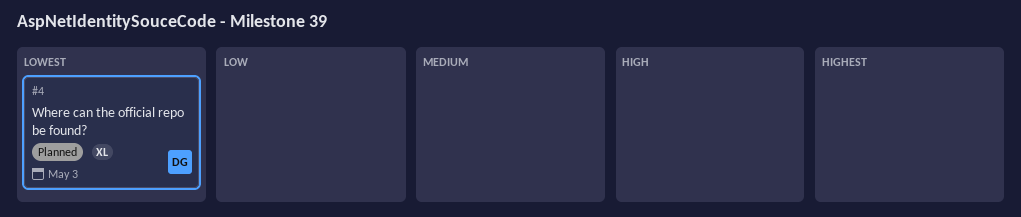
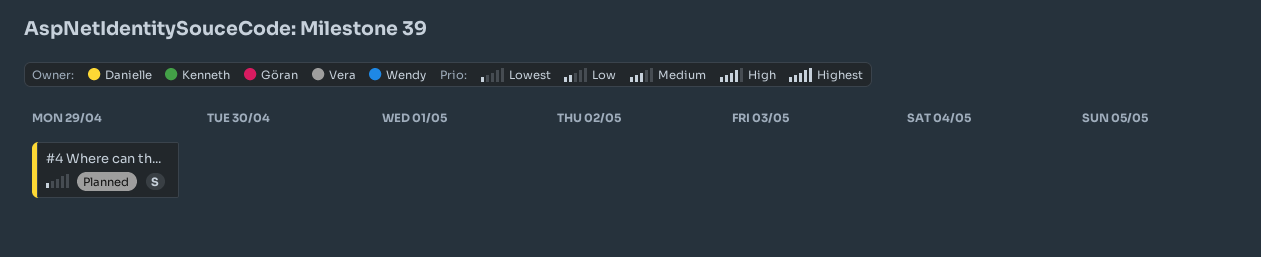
#4, estimate: XL -> S
#4, day: May 3 -> Apr 29

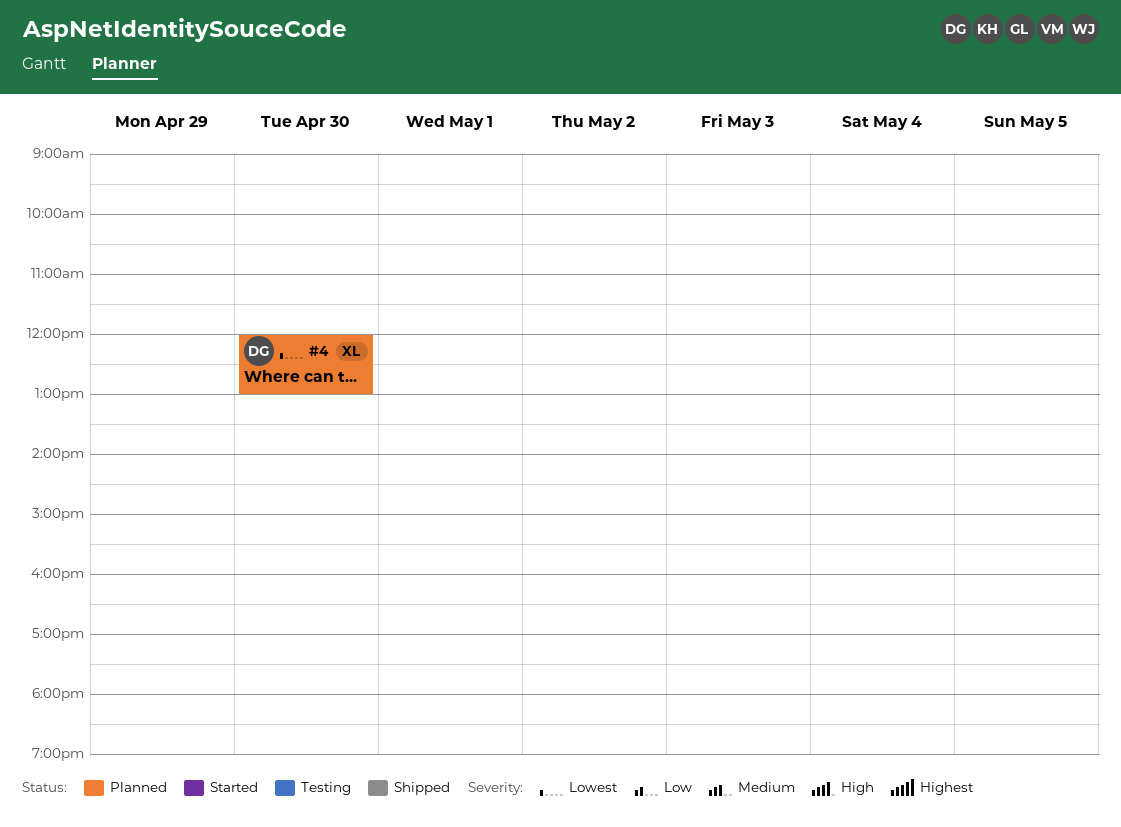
#4, estimate: S -> XL
#4, day: Apr 29 -> Apr 30

